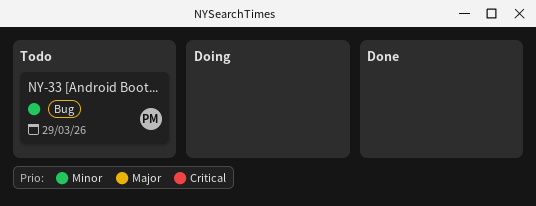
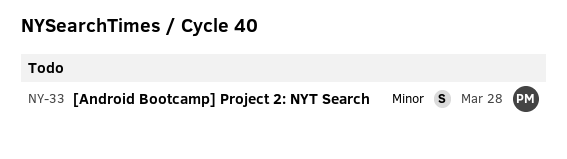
NY-33, due: Mar 29 -> Mar 28

